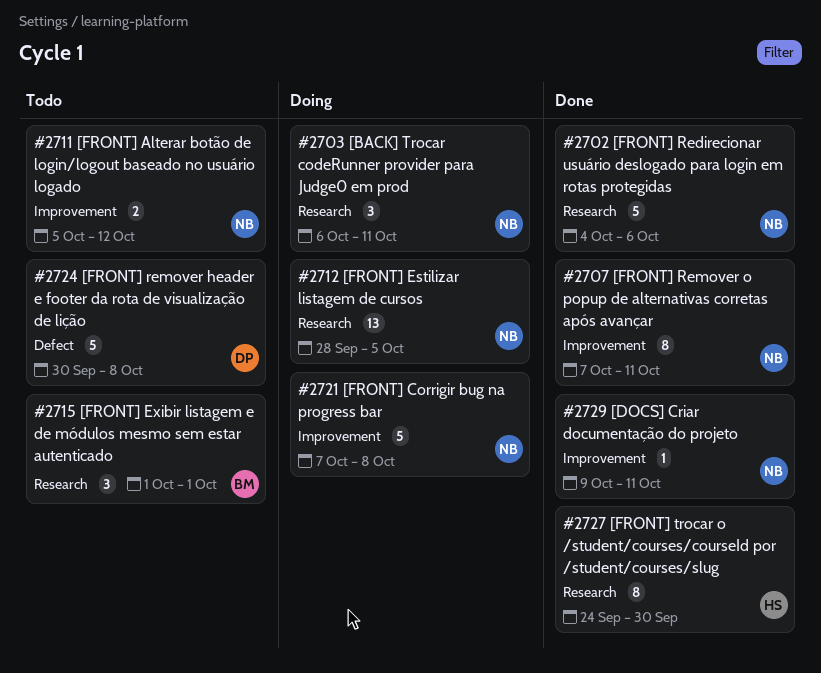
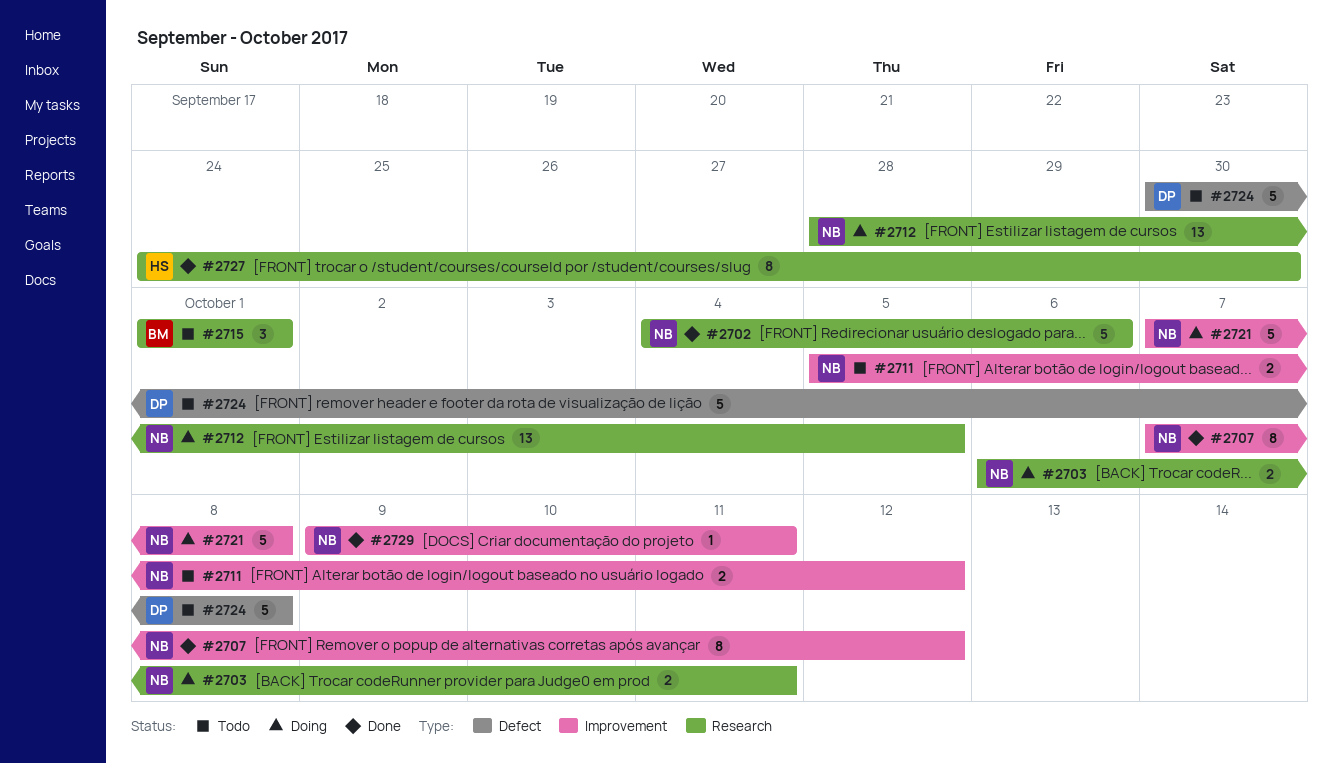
#2703, estimate: 3 -> 2
#2707, due: Oct 11 -> Oct 12

